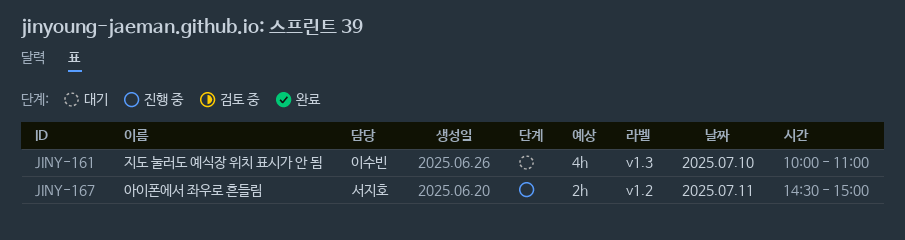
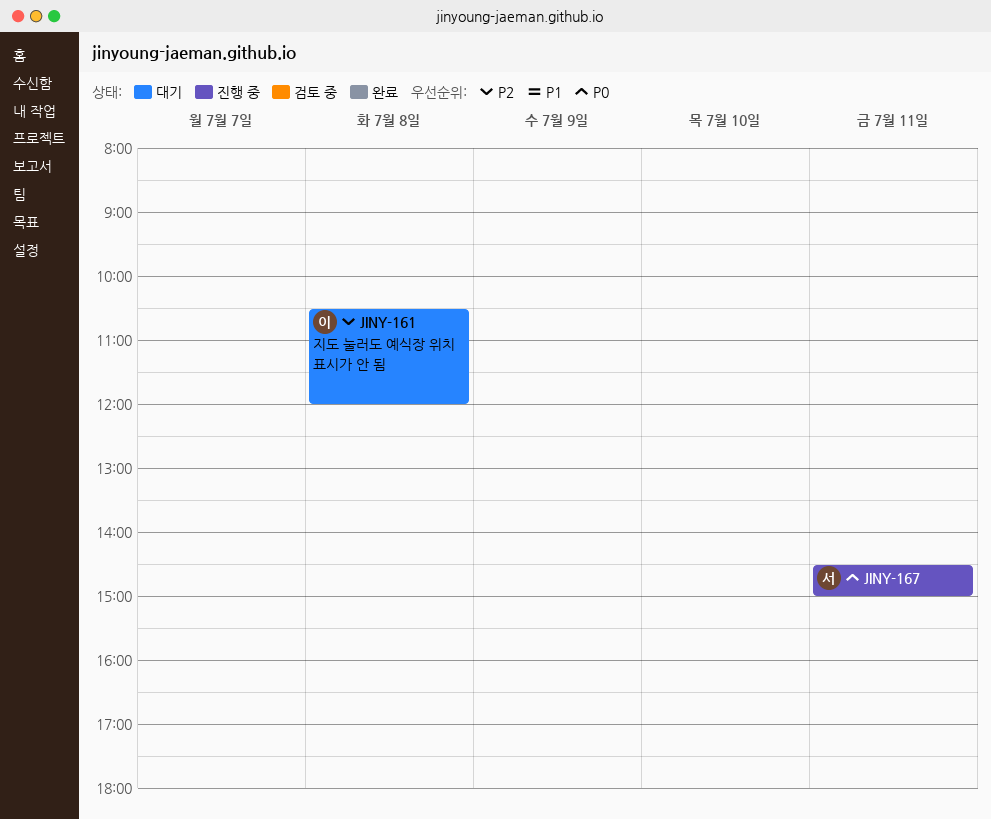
JINY-161, day: Jul 10 -> Jul 8
JINY-161, begins: 10:00 -> 10:30
JINY-161, ends: 11:00 -> 12:00

